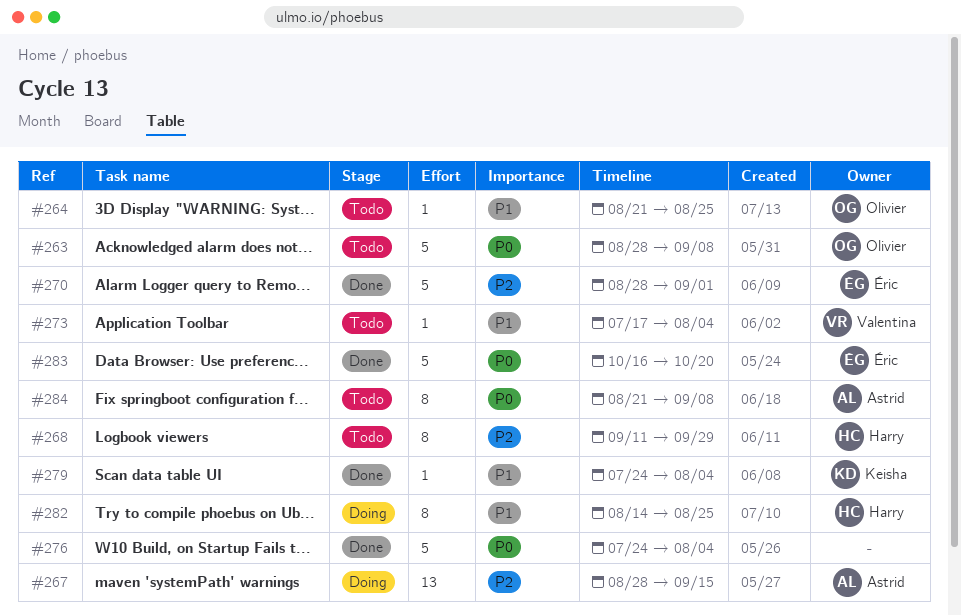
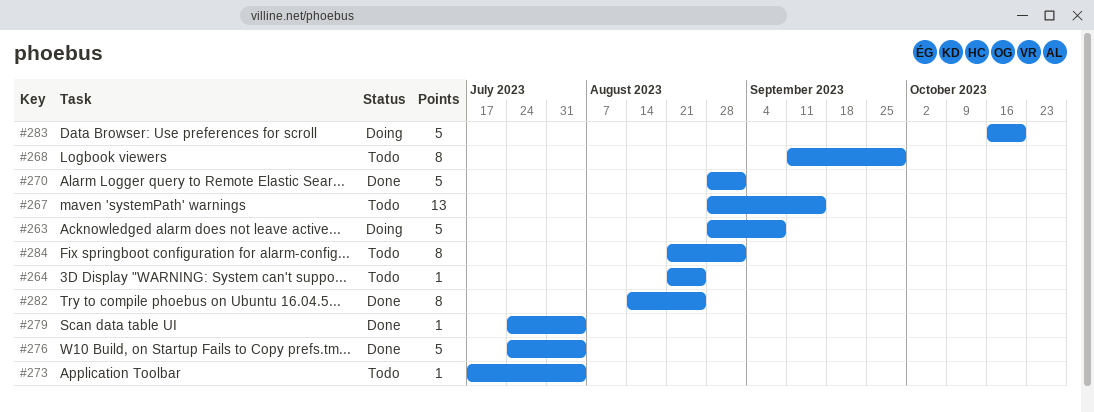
#263, status: Todo -> Doing
#267, status: Doing -> Todo
#282, status: Doing -> Done
#283, status: Done -> Doing
#284, due: Sep 8 -> Sep 1

